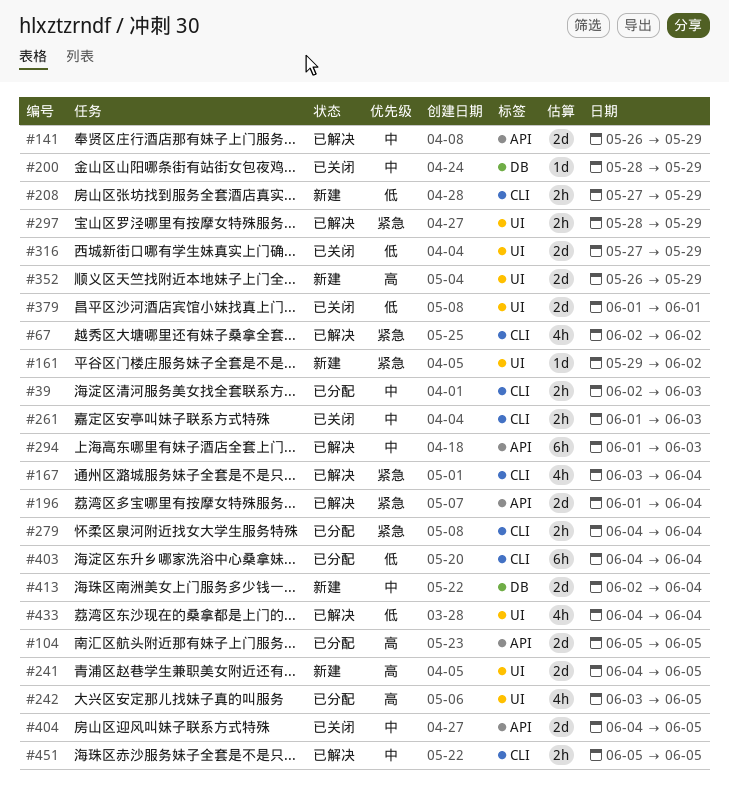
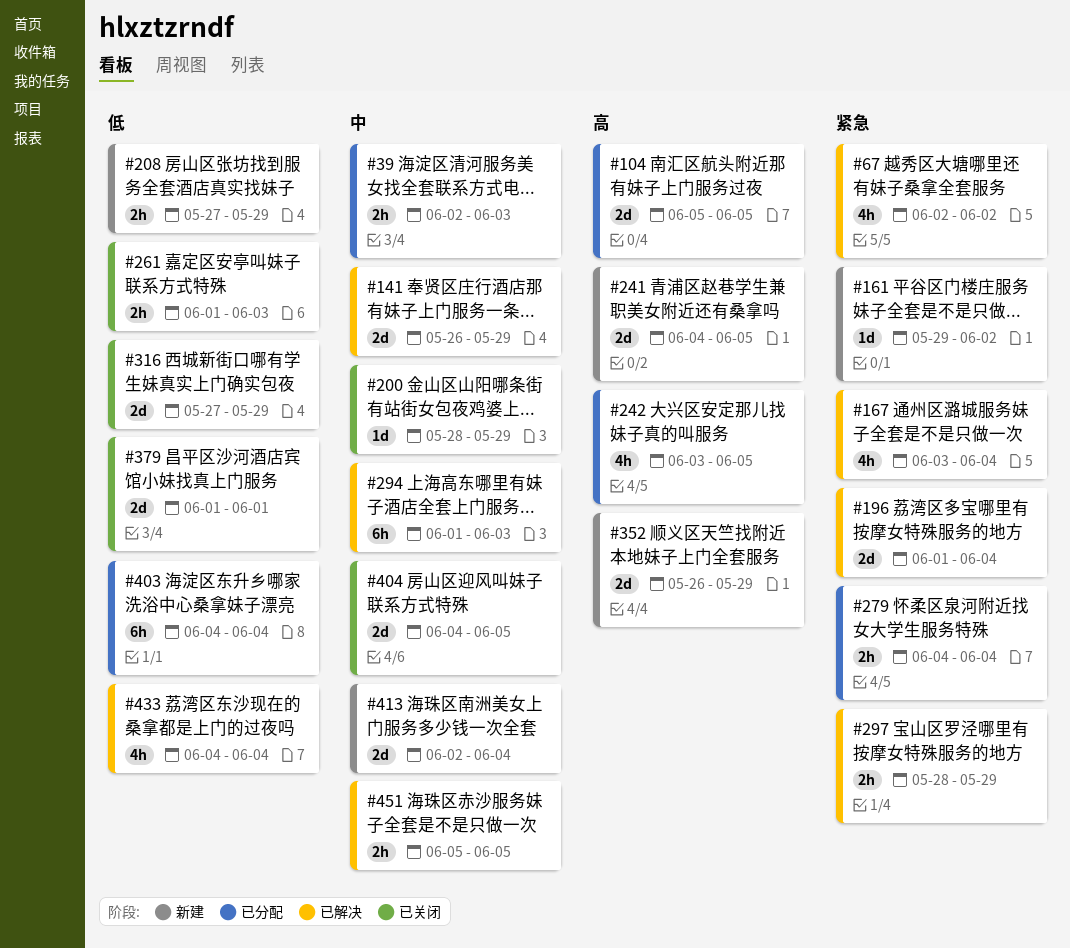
#261, priority: 中 -> 低

